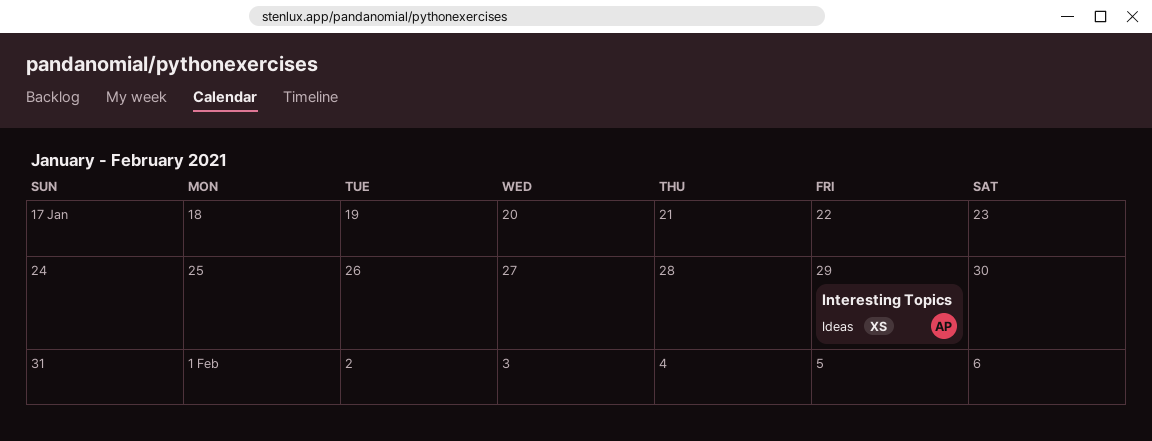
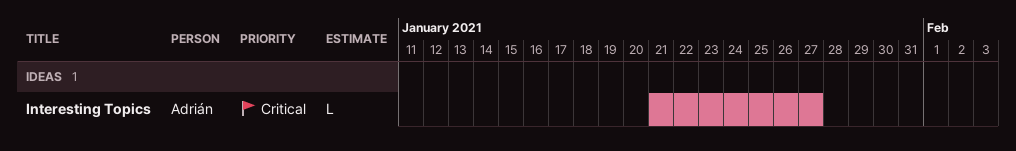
Interesting Topics, estimate: XS -> L
Interesting Topics, due: Jan 29 -> Jan 27

